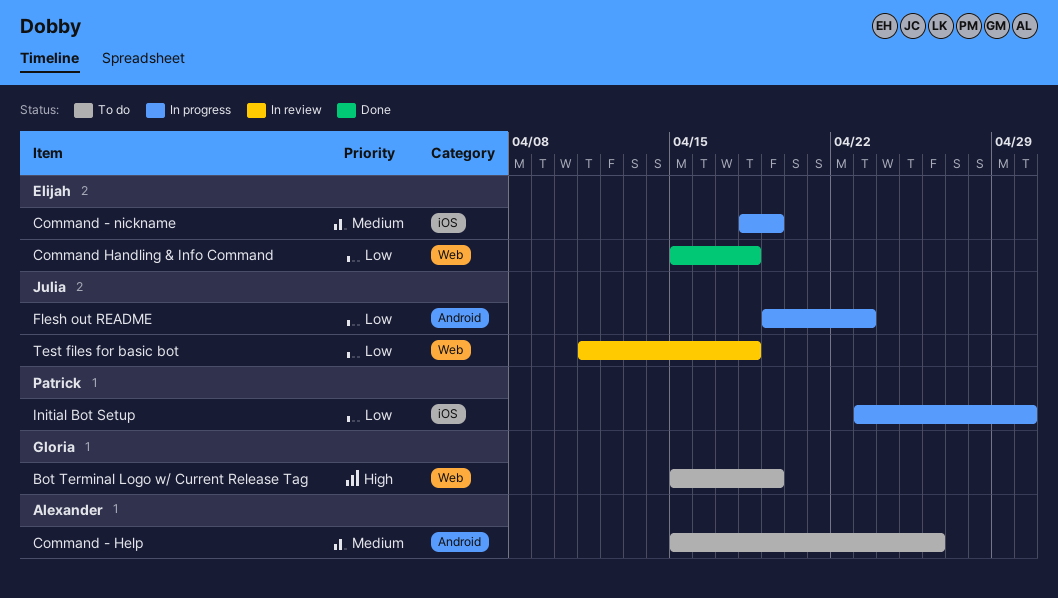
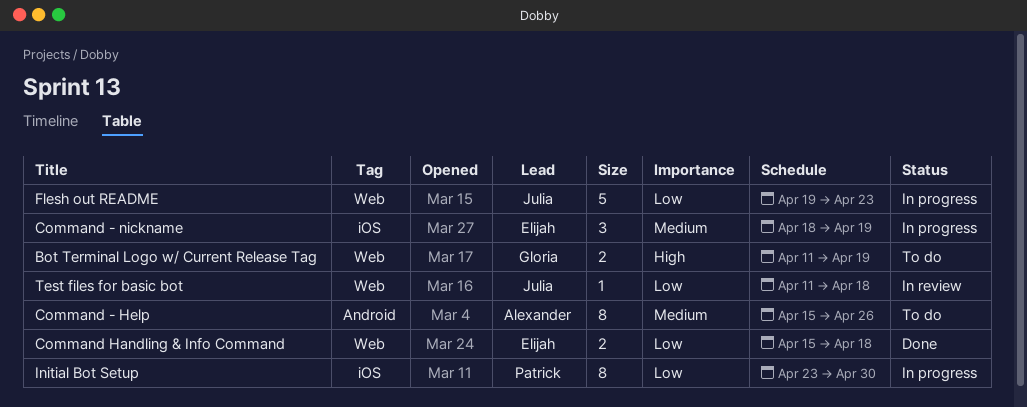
Bot Terminal Logo w/ Current Release Tag, start: Apr 15 -> Apr 11
Flesh out README, label: Android -> Web

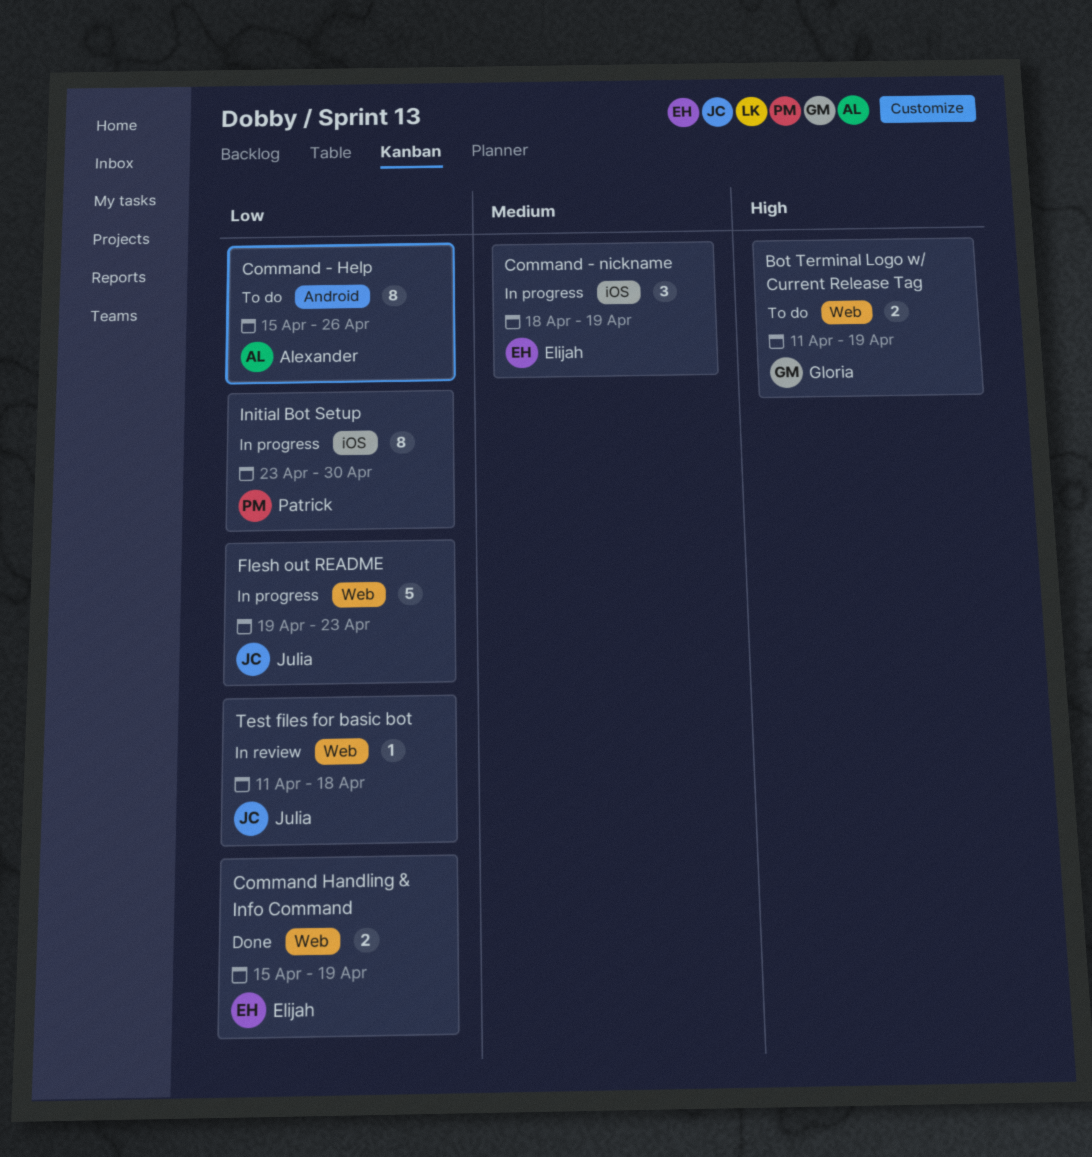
Command - Help, priority: Medium -> Low
Command Handling & Info Command, due: Apr 18 -> Apr 19

